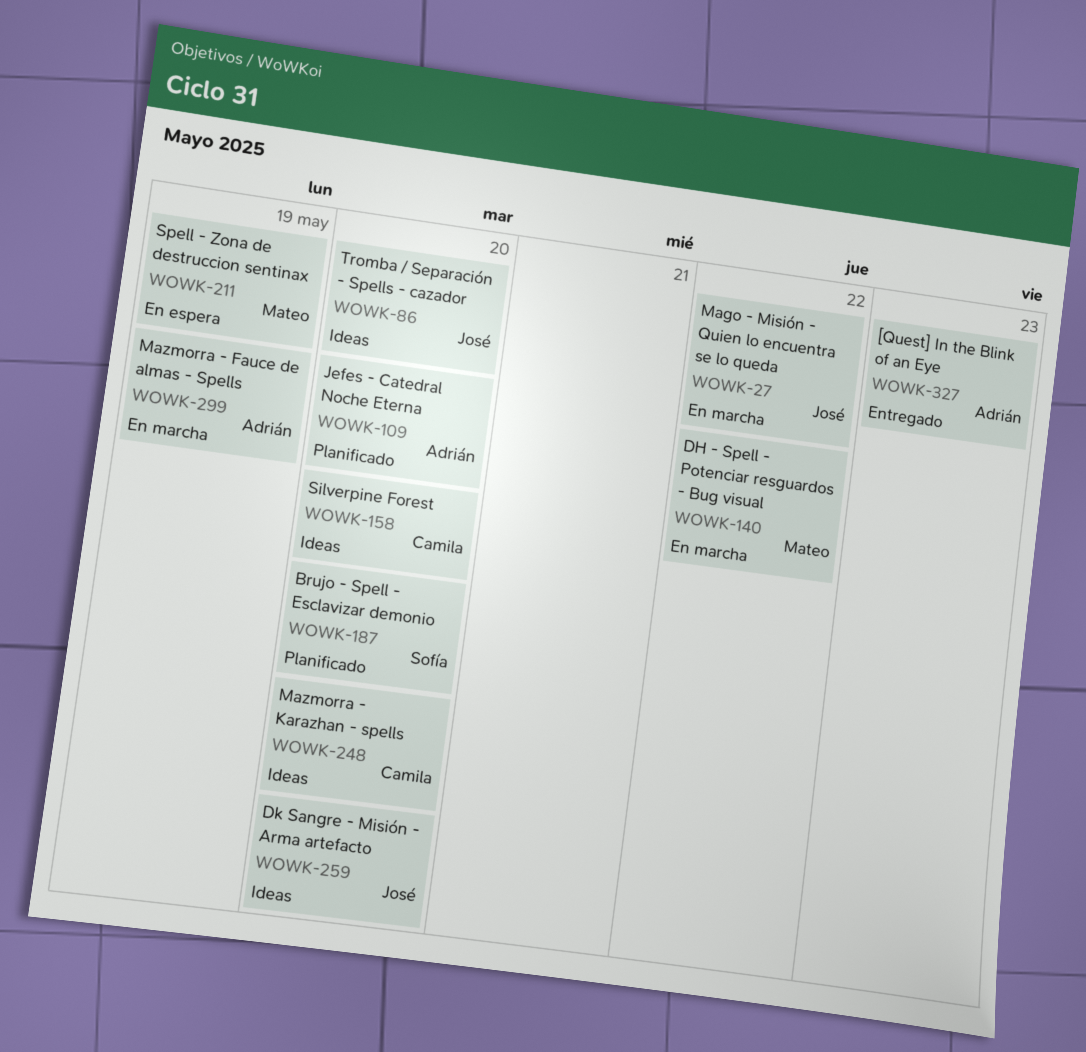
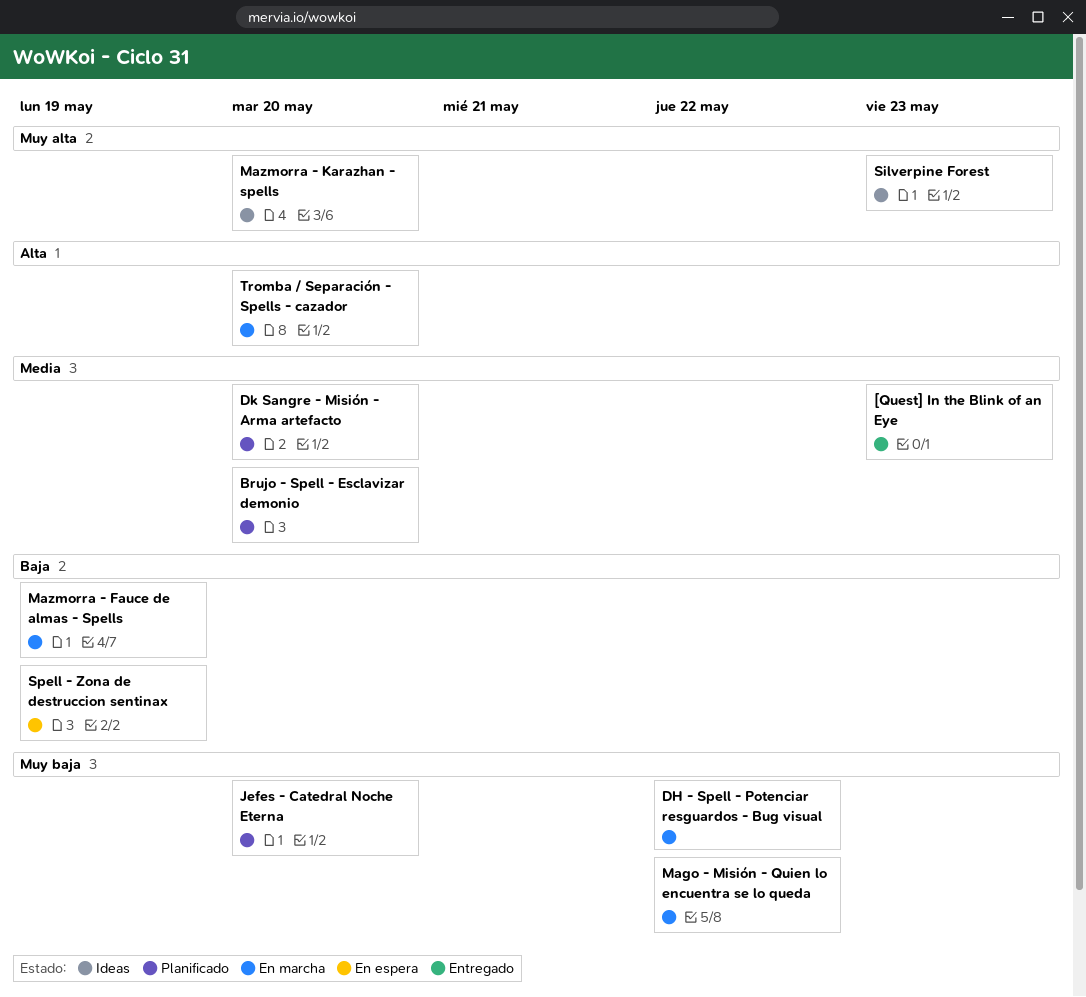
Dk Sangre - Misión - Arma artefacto, status: Ideas -> Planificado
Silverpine Forest, due: May 20 -> May 23
Tromba / Separación - Spells - cazador, status: Ideas -> En marcha

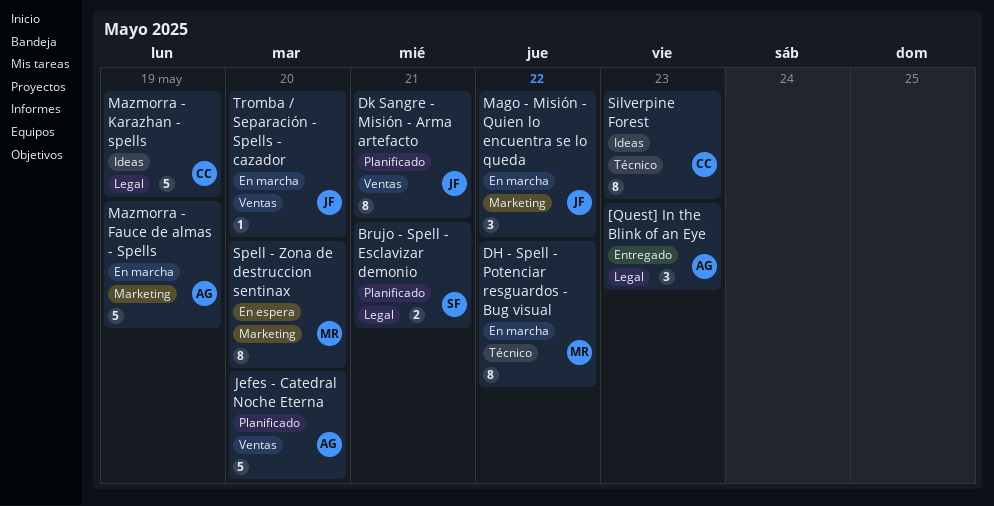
Brujo - Spell - Esclavizar demonio, due: May 20 -> May 21
Dk Sangre - Misión - Arma artefacto, due: May 20 -> May 21
Mazmorra - Karazhan - spells, due: May 20 -> May 19
Spell - Zona de destruccion sentinax, due: May 19 -> May 20

